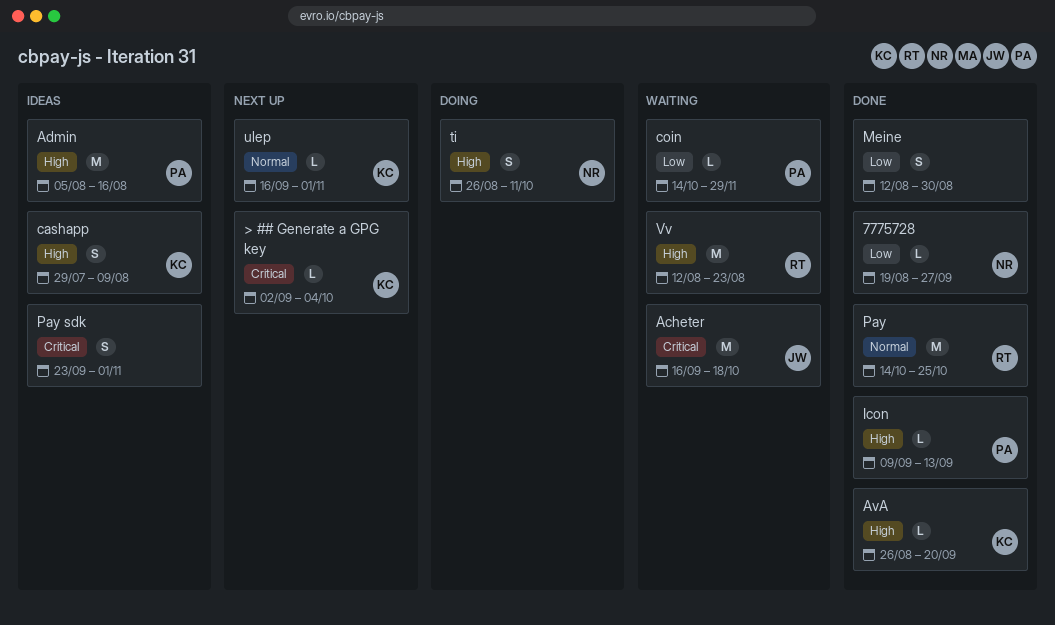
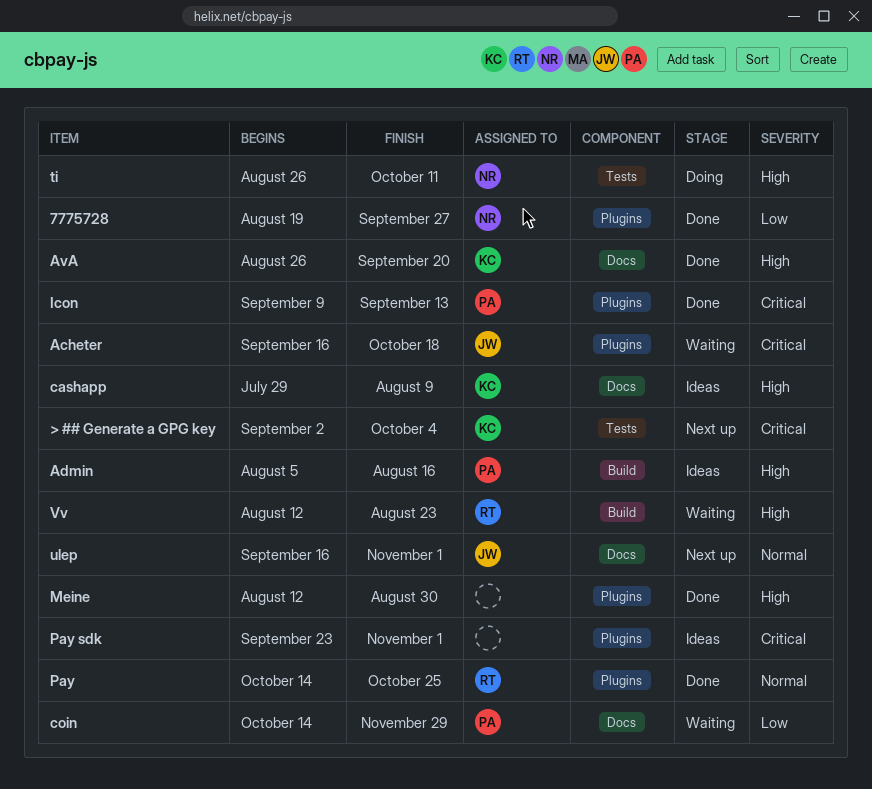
Icon, priority: High -> Critical
Meine, priority: Low -> High
ulep, owner: KC -> JW

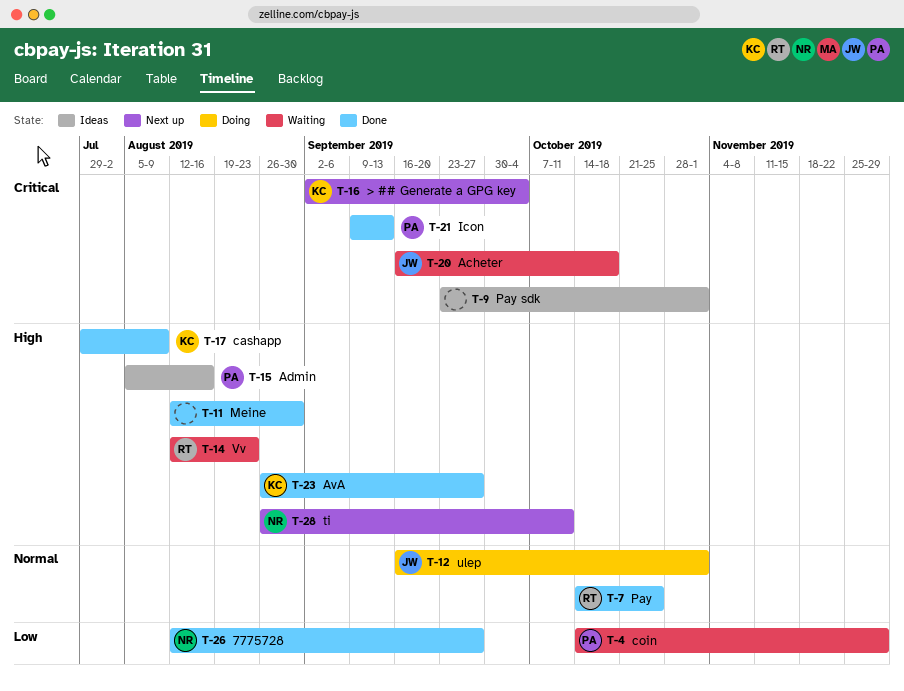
7775728, start: Aug 19 -> Aug 12
AvA, due: Sep 20 -> Sep 27
cashapp, status: Ideas -> Done
ti, status: Doing -> Next up
ulep, status: Next up -> Doing

